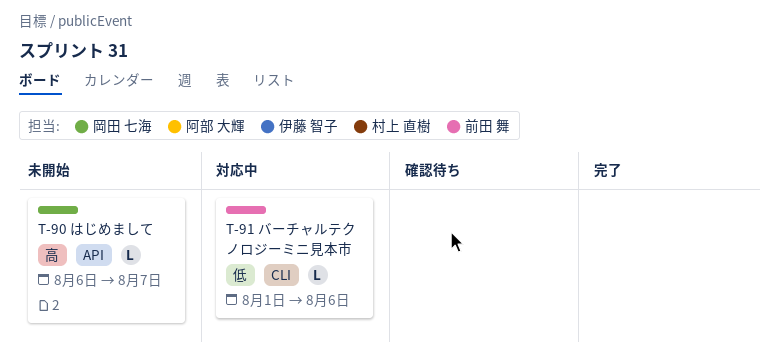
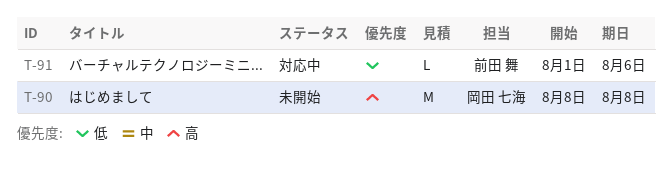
T-90, estimate: L -> M
T-90, start: Aug 6 -> Aug 8
T-90, due: Aug 7 -> Aug 8

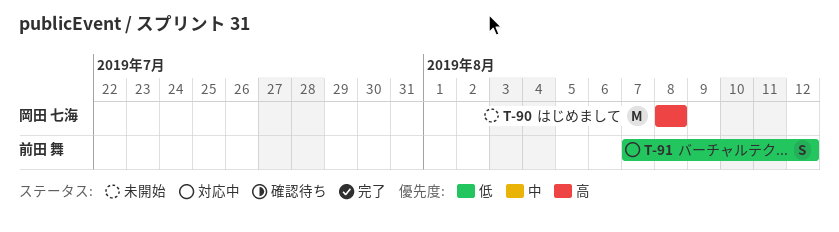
T-91, estimate: L -> S
T-91, start: Aug 1 -> Aug 7
T-91, due: Aug 6 -> Aug 12

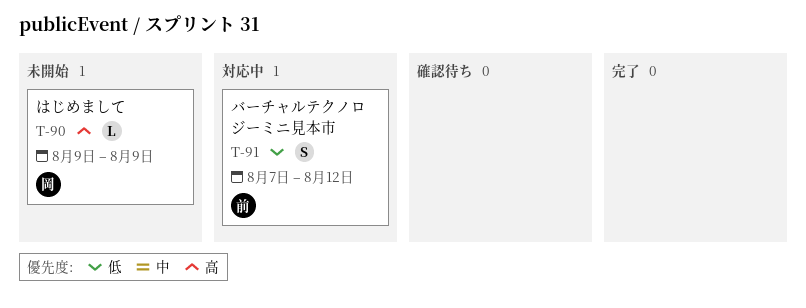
T-90, estimate: M -> L
T-90, start: Aug 8 -> Aug 9
T-90, due: Aug 8 -> Aug 9

